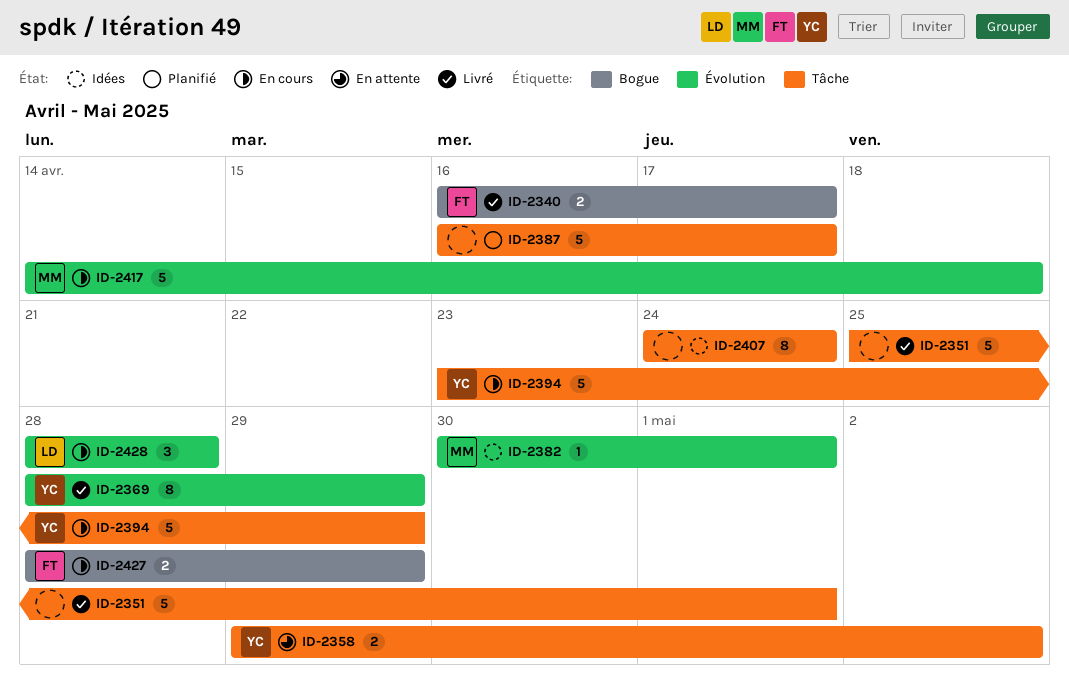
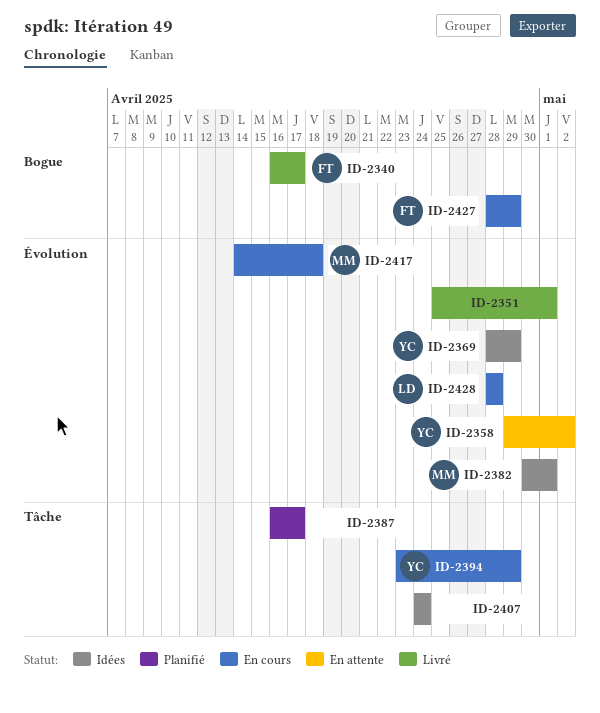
ID-2351, label: Tâche -> Évolution
ID-2358, label: Tâche -> Évolution
ID-2369, status: Livré -> Idées

